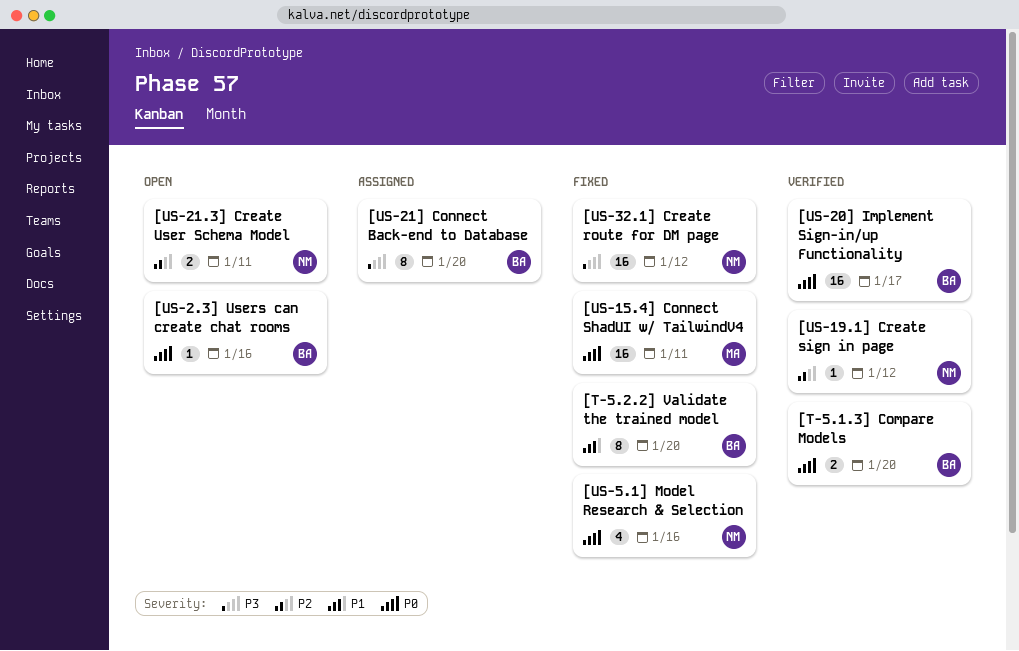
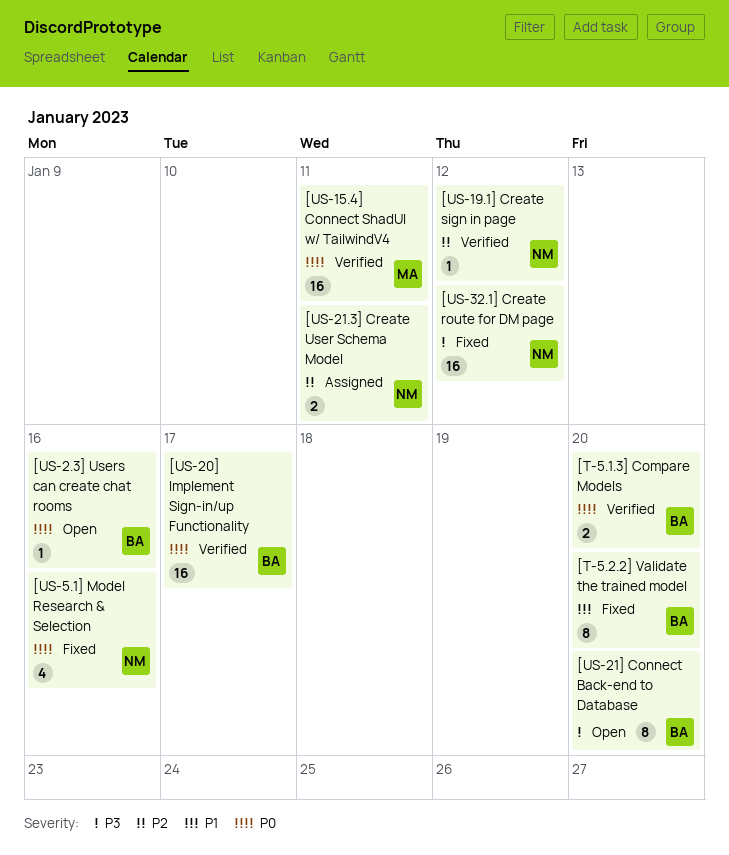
[US-15.4] Connect ShadUI w/ TailwindV4, status: Fixed -> Verified
[US-21.3] Create User Schema Model, status: Open -> Assigned
[US-21] Connect Back-end to Database, status: Assigned -> Open

